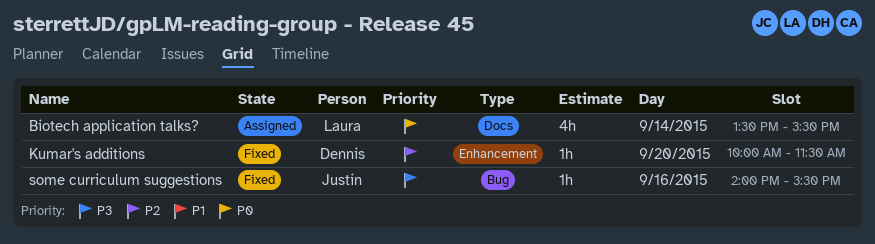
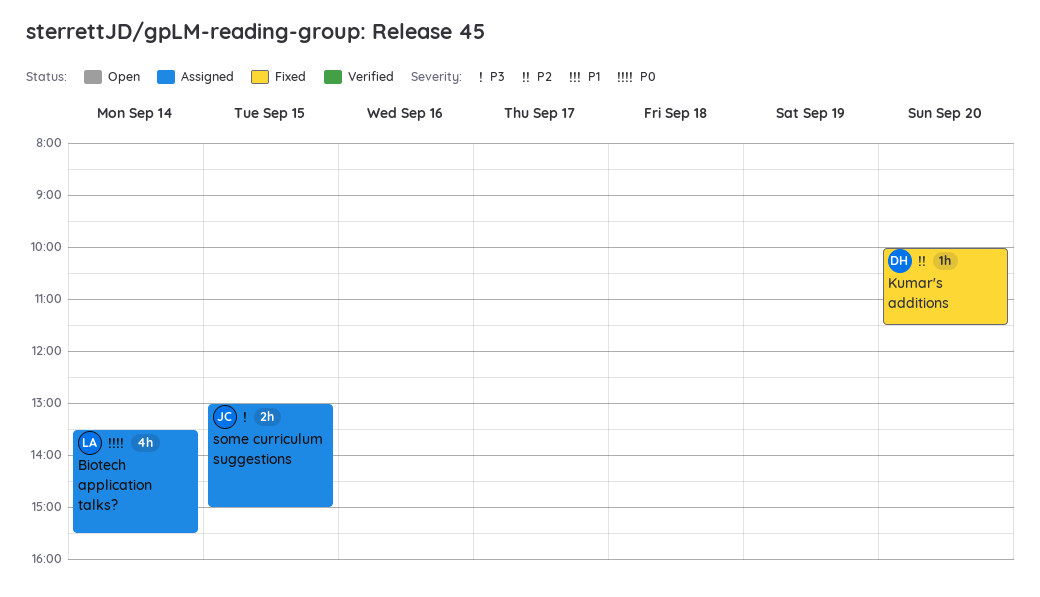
some curriculum suggestions, status: Fixed -> Assigned
some curriculum suggestions, estimate: 1h -> 2h
some curriculum suggestions, day: Sep 16 -> Sep 15
some curriculum suggestions, begins: 14:00 -> 13:00
some curriculum suggestions, ends: 15:30 -> 15:00

